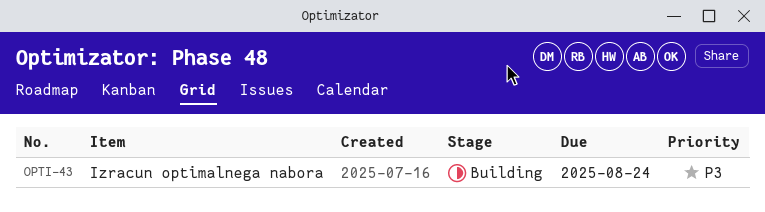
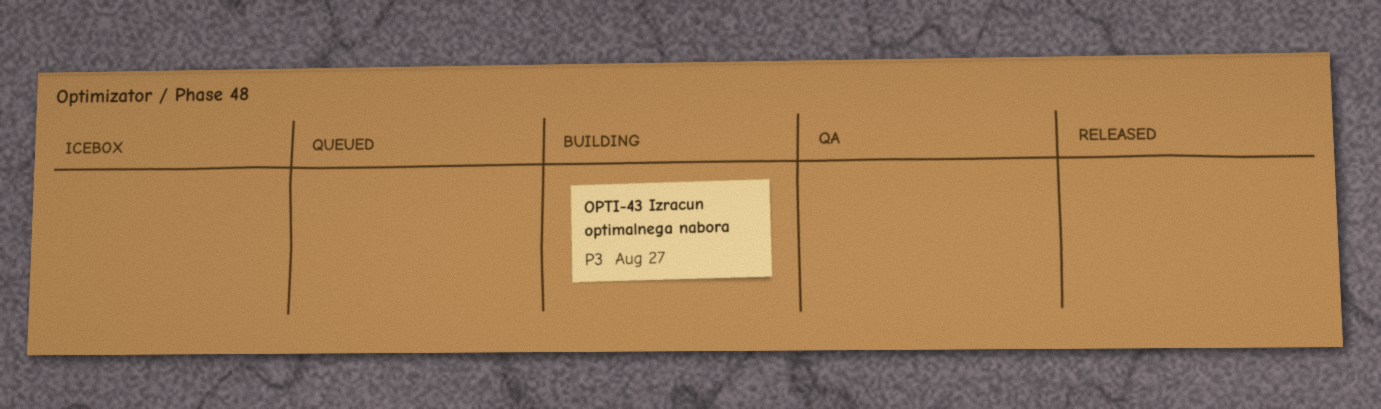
OPTI-43, due: Aug 24 -> Aug 27

